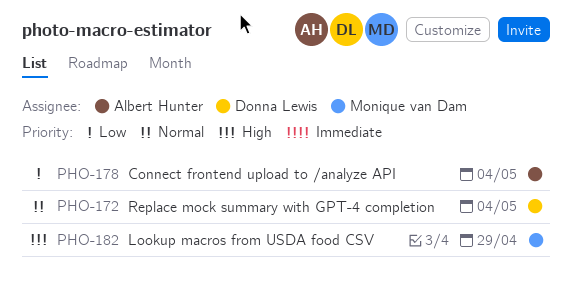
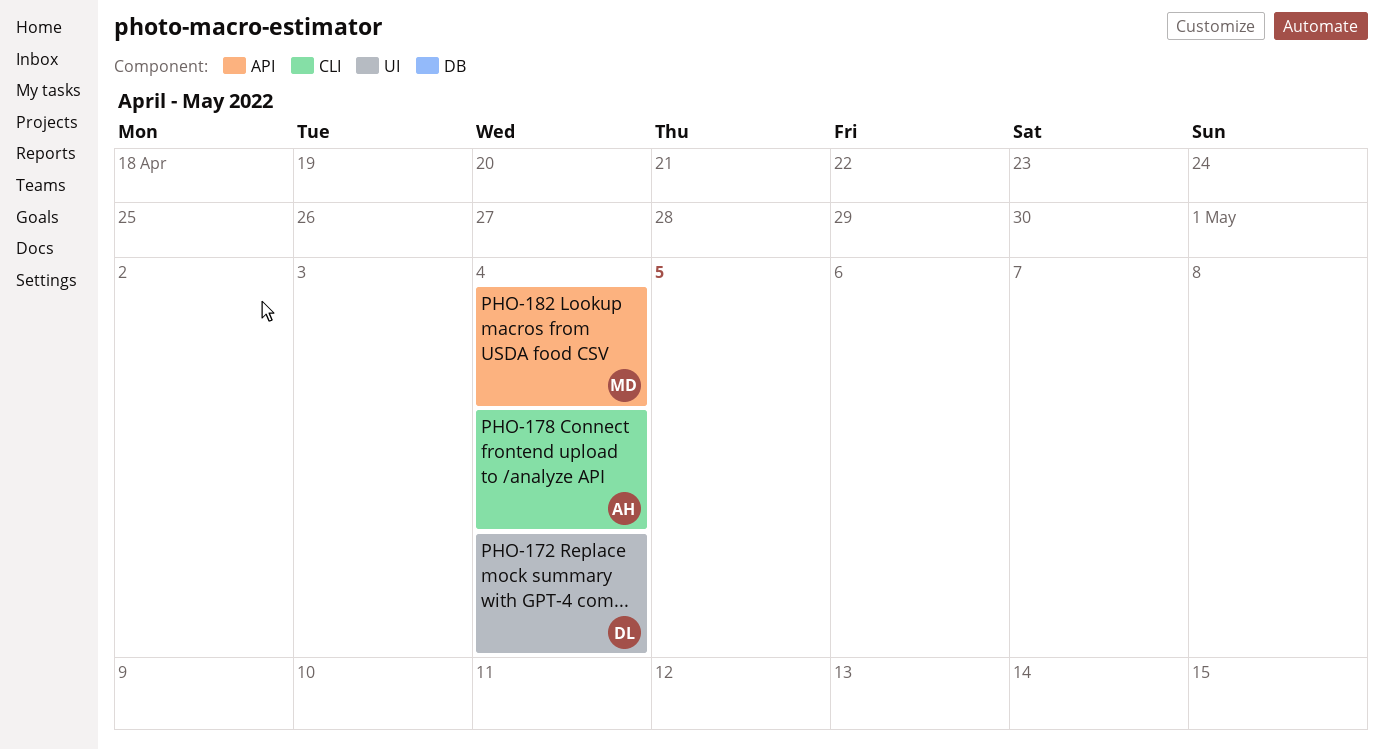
PHO-182, due: Apr 29 -> May 4

